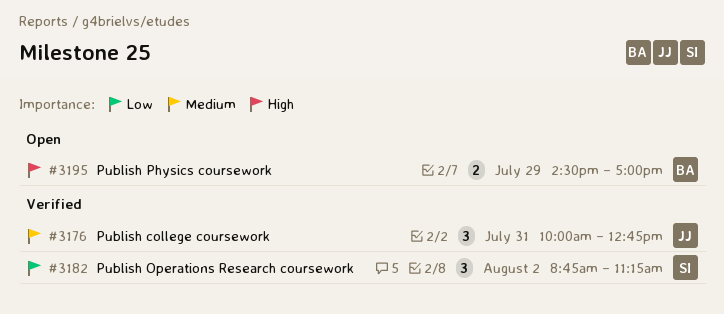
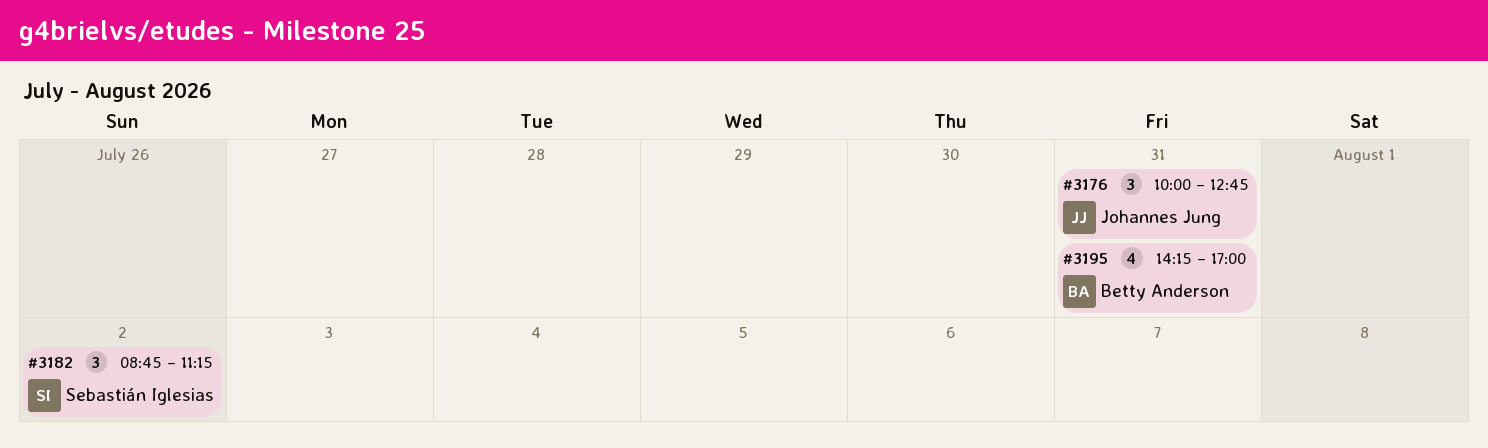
#3195, estimate: 2 -> 4
#3195, day: Jul 29 -> Jul 31
#3195, begins: 14:30 -> 14:15

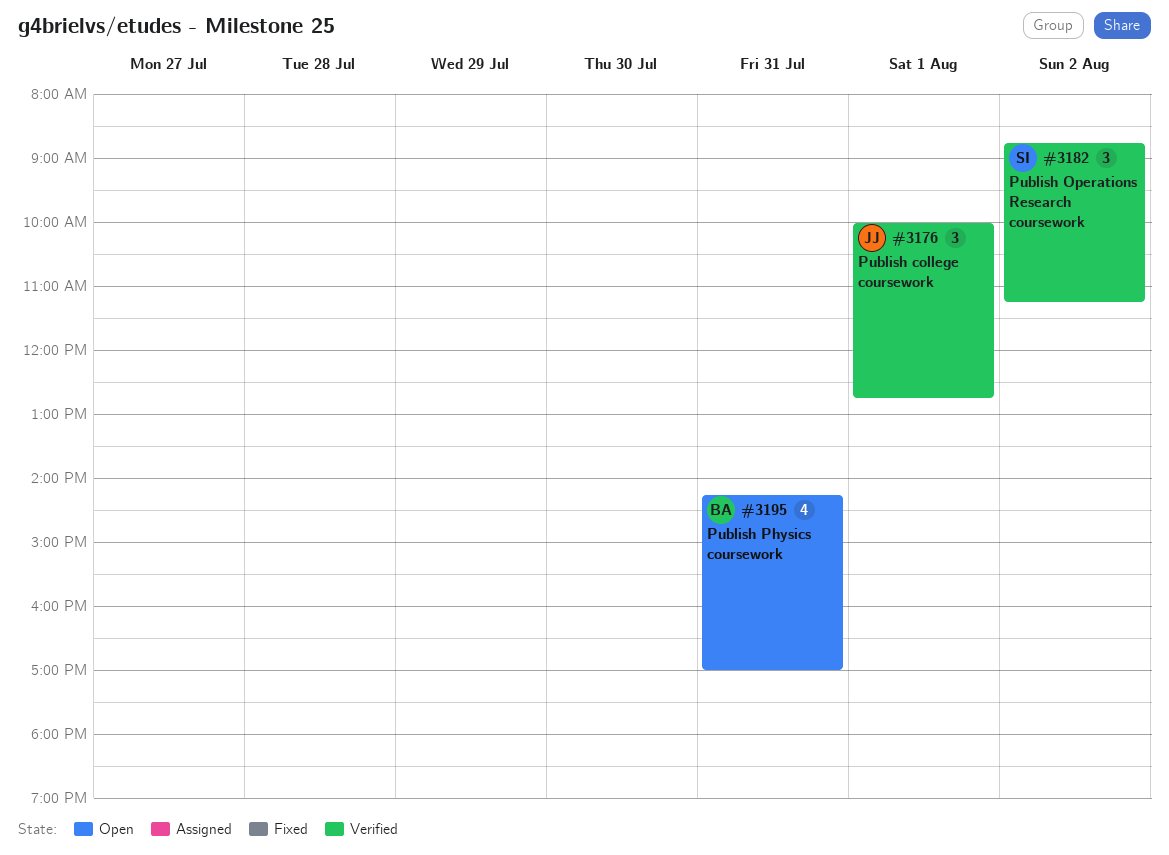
#3176, day: Jul 31 -> Aug 1

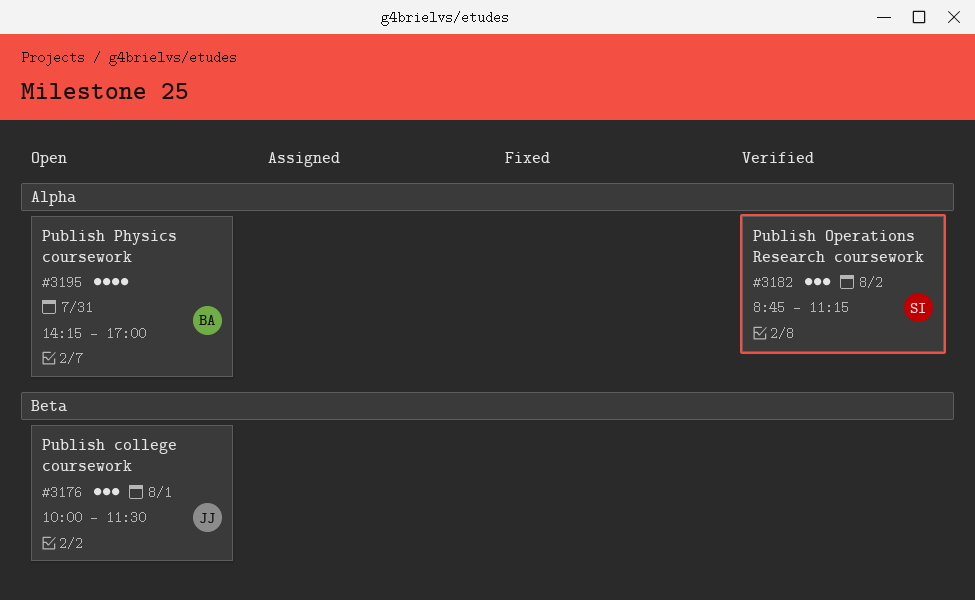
#3176, status: Verified -> Open
#3176, ends: 12:45 -> 11:30

